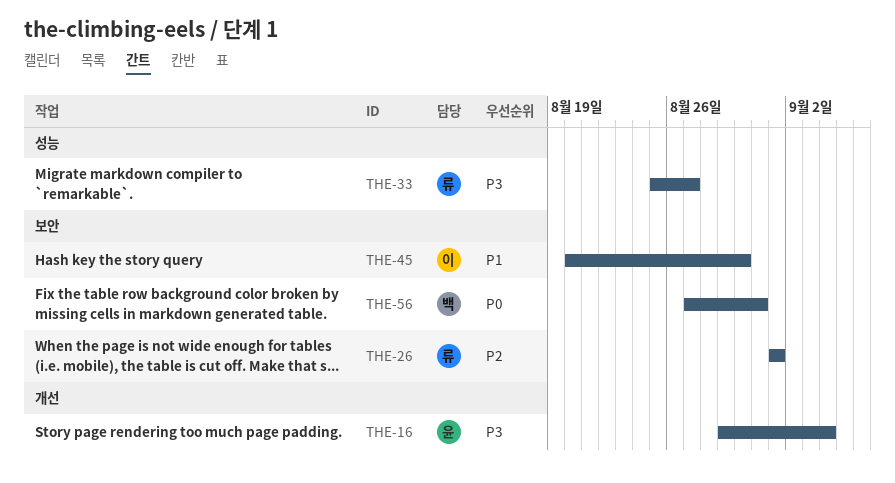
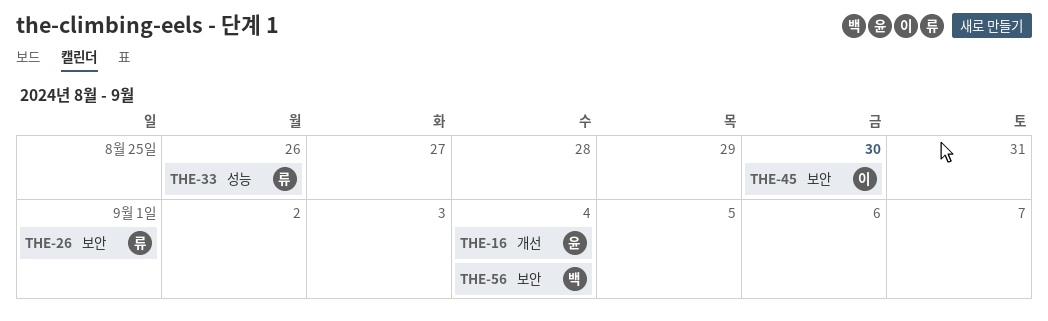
THE-33, due: Aug 27 -> Aug 26
THE-56, due: Aug 31 -> Sep 4

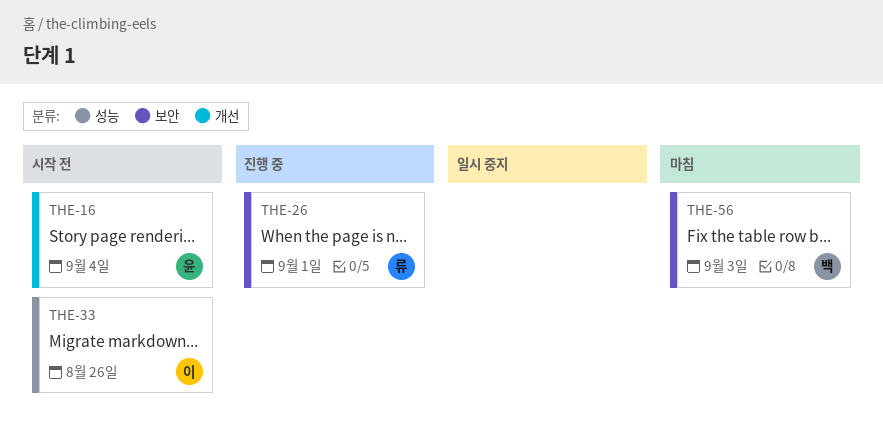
THE-33, owner: 류 -> 이
THE-45: present -> none
THE-56, due: Sep 4 -> Sep 3

